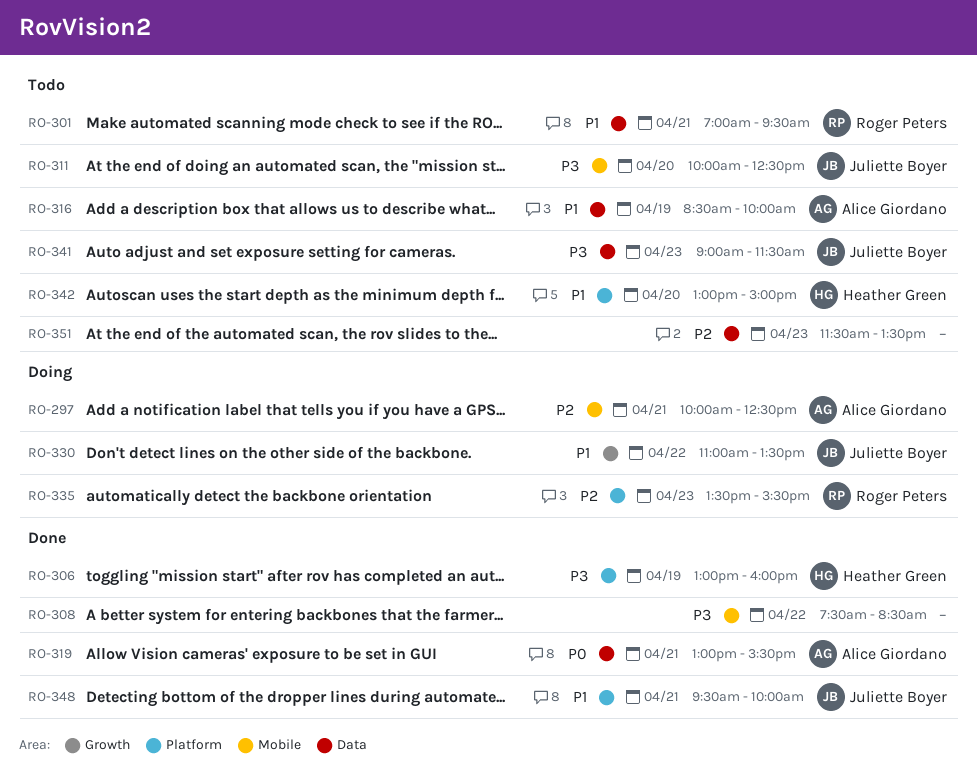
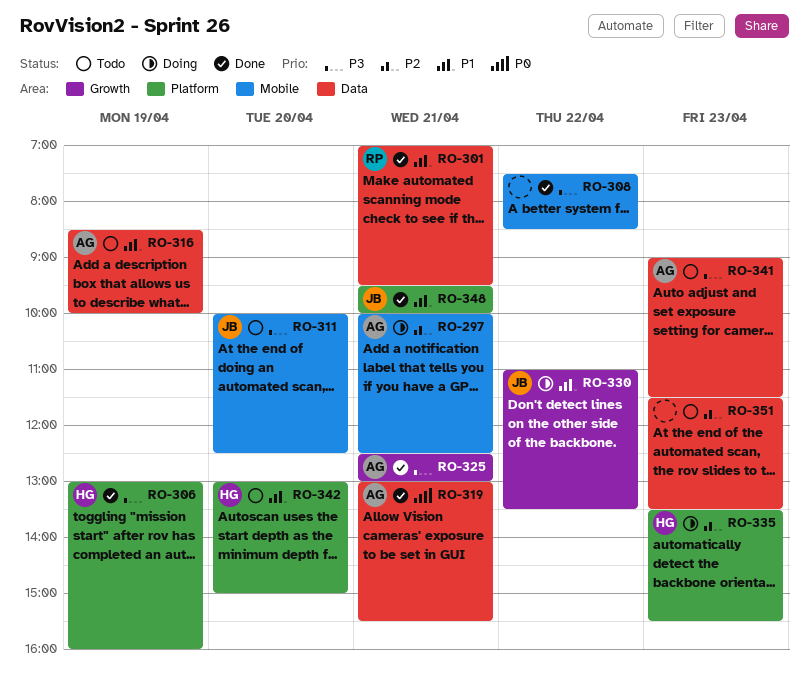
RO-301, status: Todo -> Done
RO-325: none -> present
RO-335, owner: Roger Peters -> Heather Green
RO-341, owner: Juliette Boyer -> Alice Giordano

